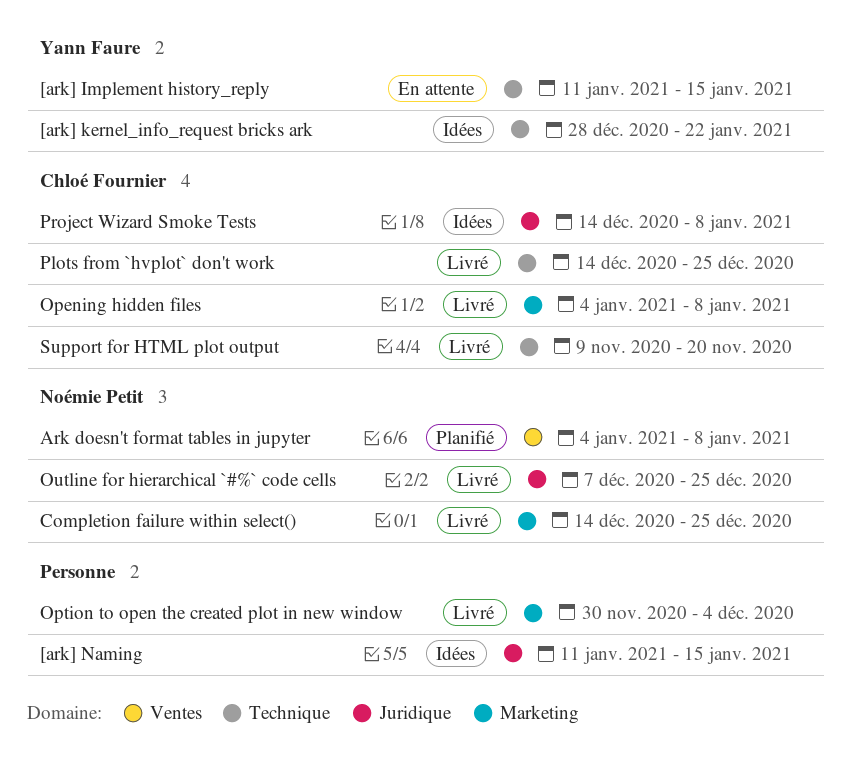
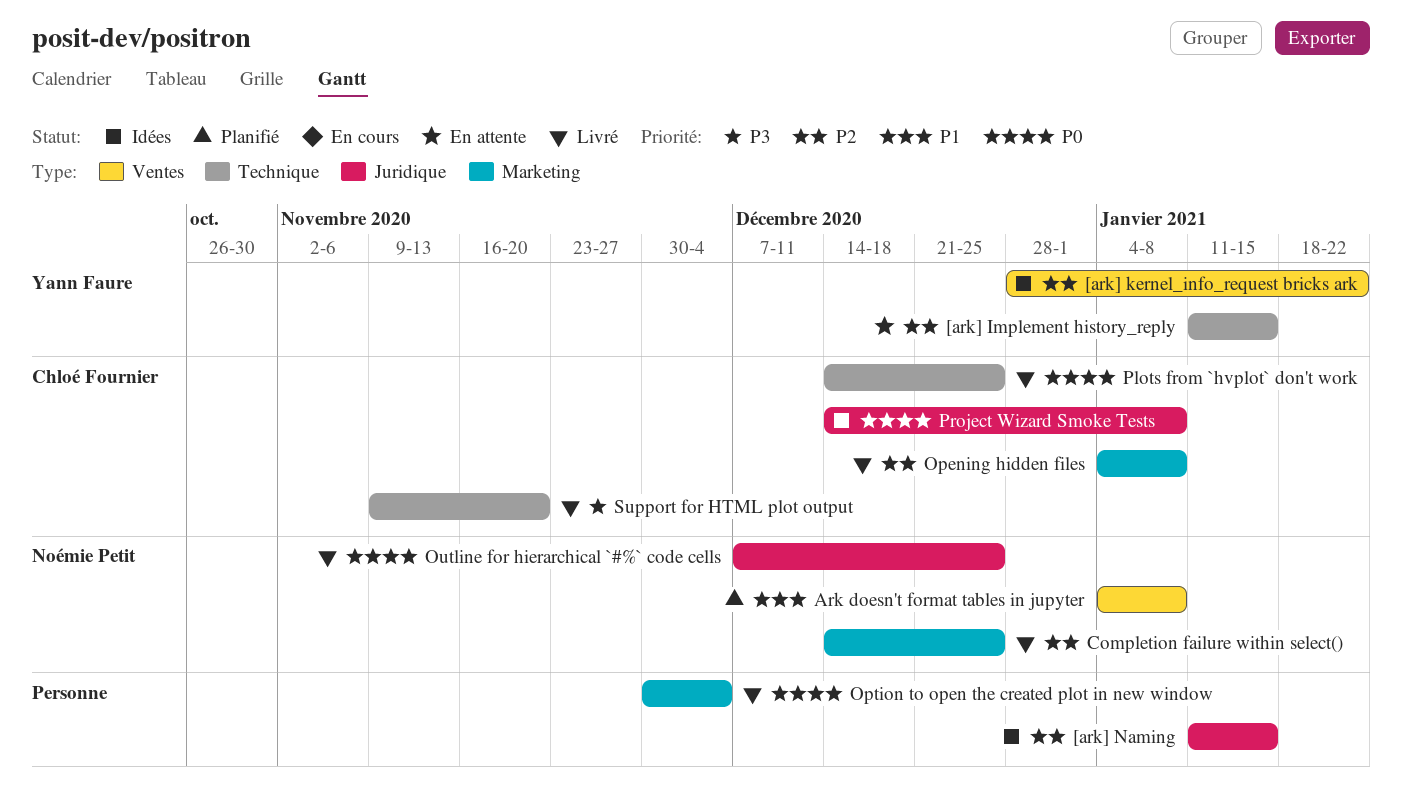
[ark] kernel_info_request bricks ark, label: Technique -> Ventes

